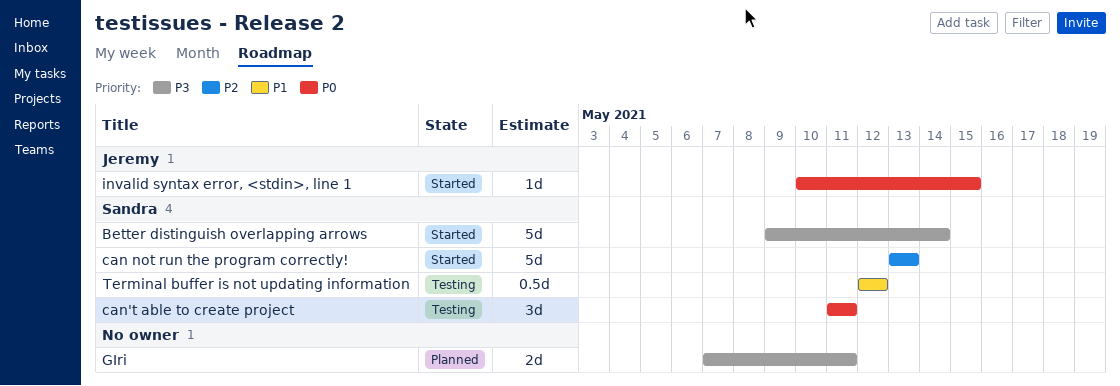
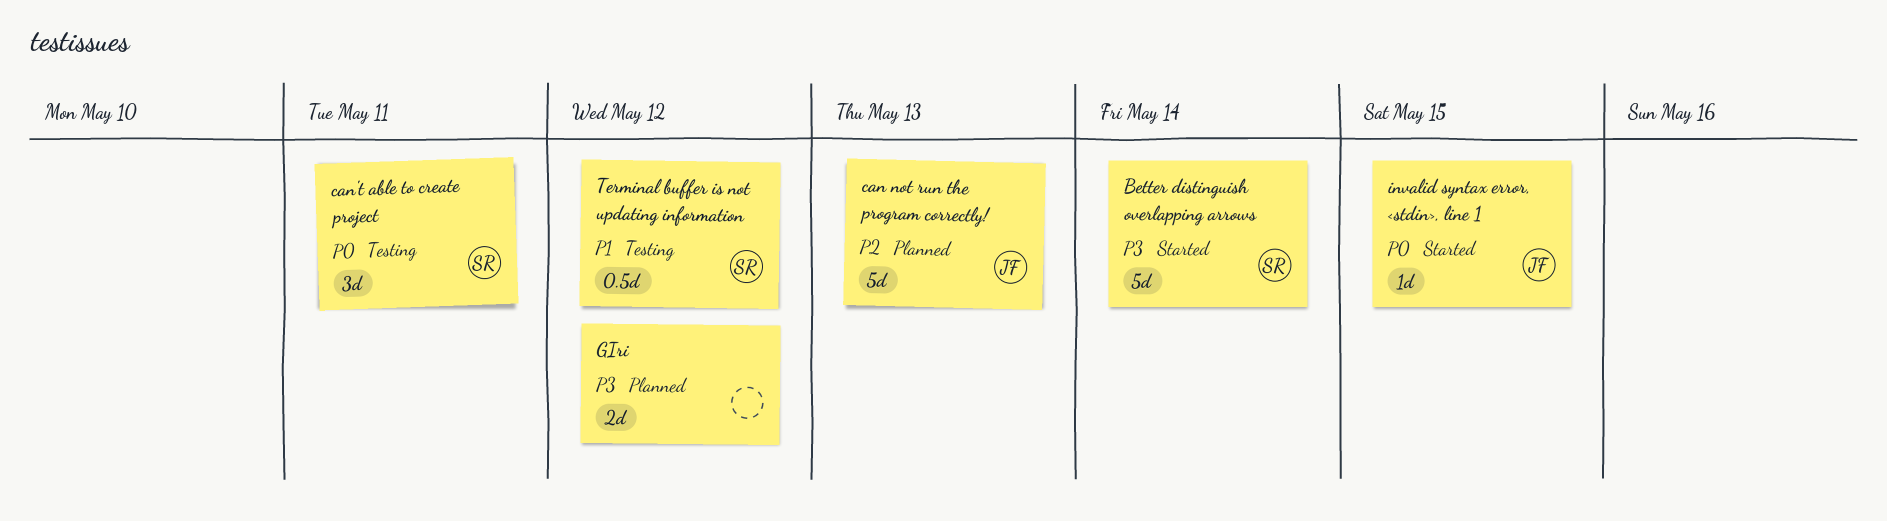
can not run the program correctly!, status: Started -> Planned
can not run the program correctly!, owner: Sandra -> Jeremy
GIri, due: May 11 -> May 12

